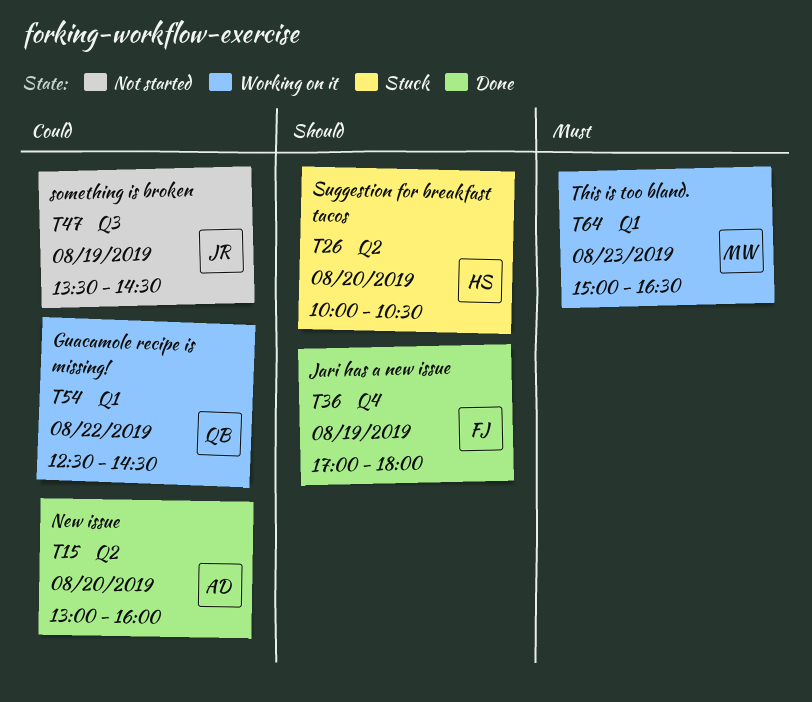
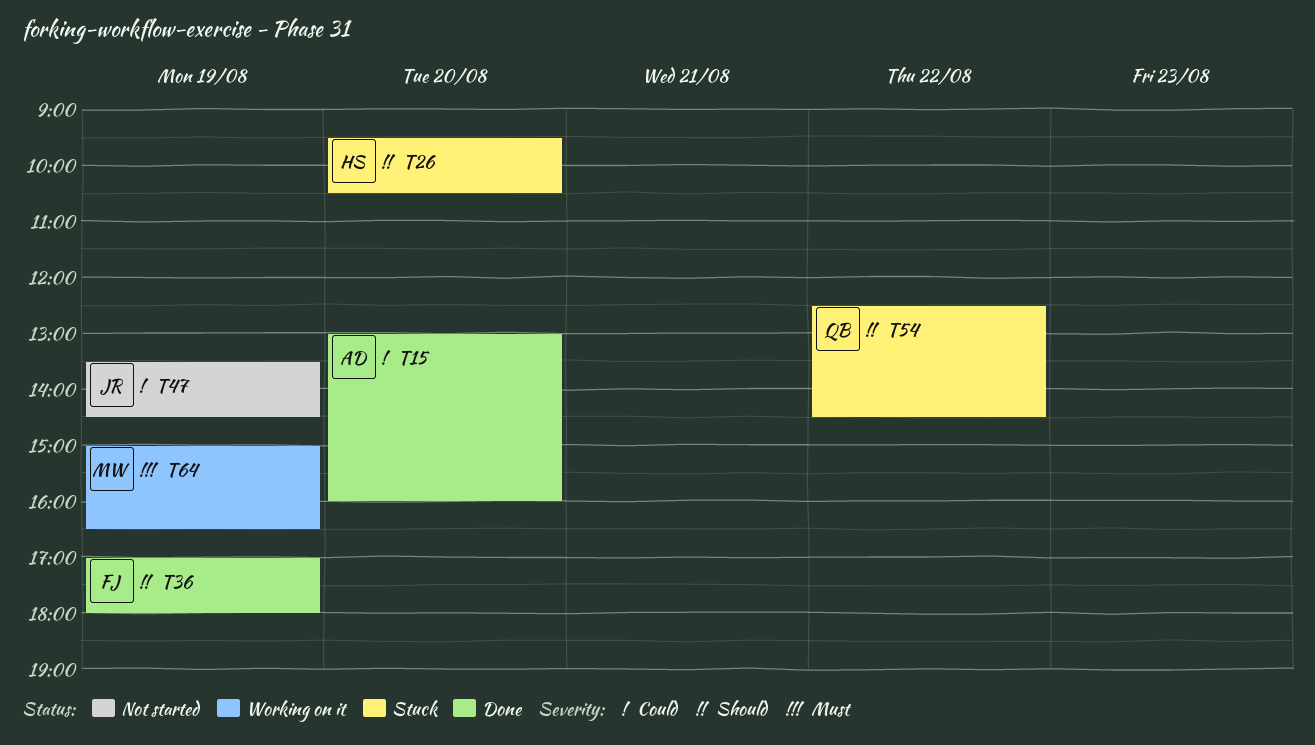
T26, begins: 10:00 -> 09:30
T54, status: Working on it -> Stuck
T54, priority: Could -> Should
T64, day: Aug 23 -> Aug 19

